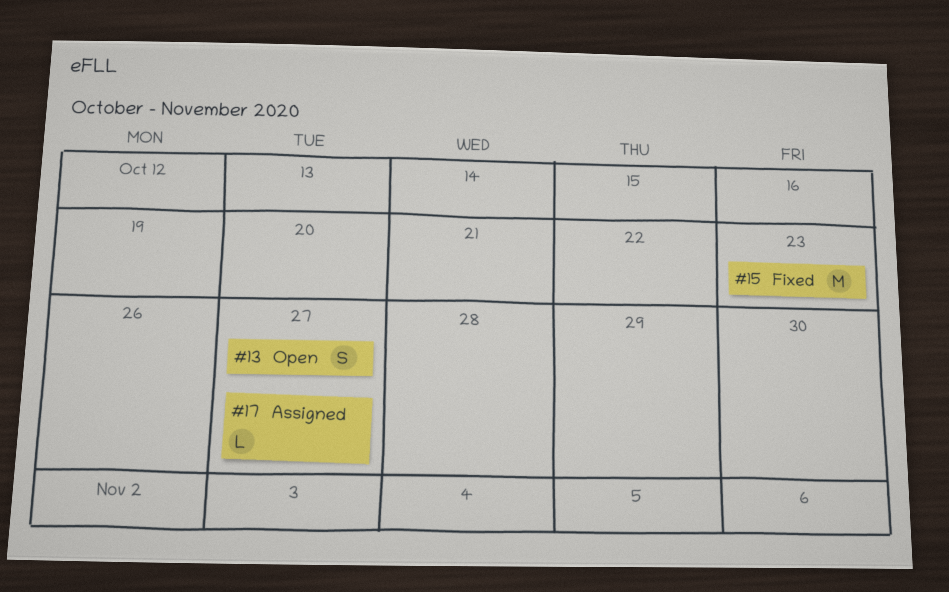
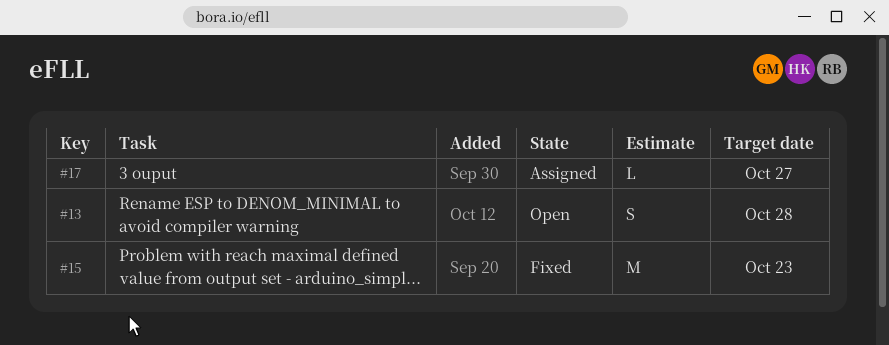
#13, due: Oct 27 -> Oct 28

